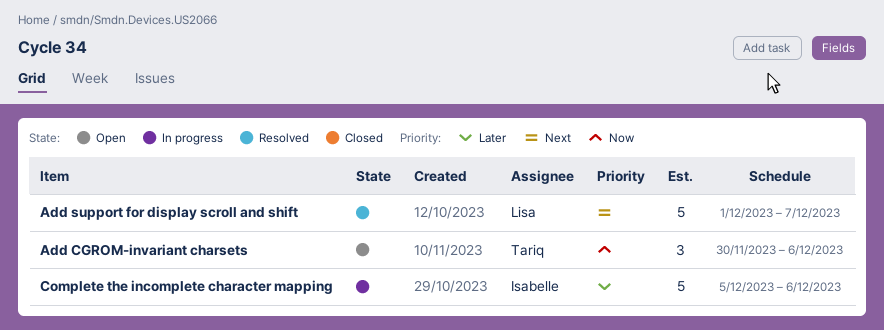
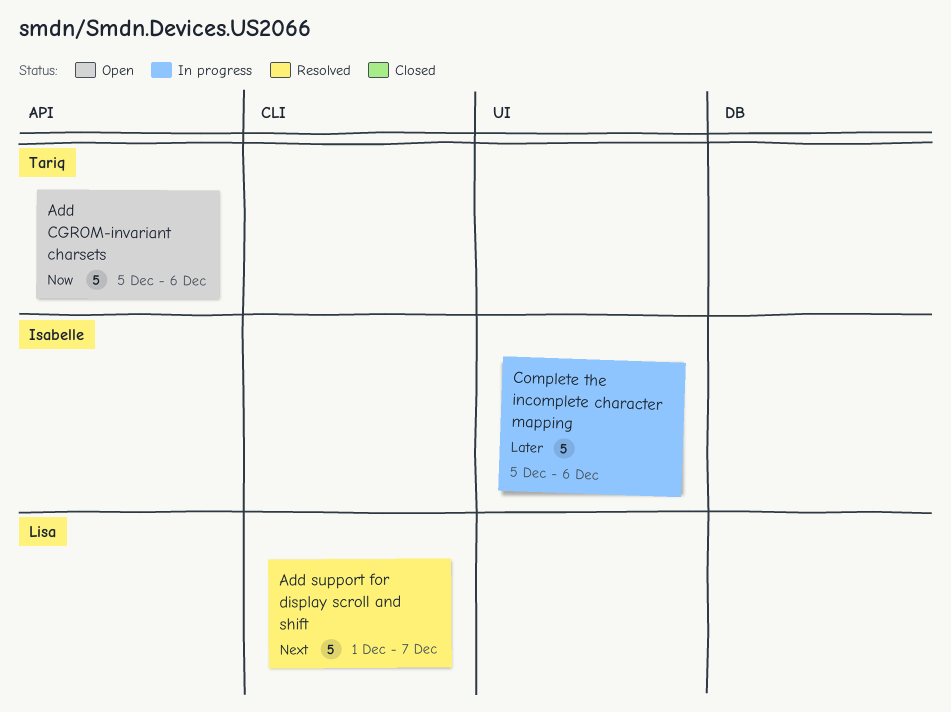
Add CGROM-invariant charsets, estimate: 3 -> 5
Add CGROM-invariant charsets, start: Nov 30 -> Dec 5

